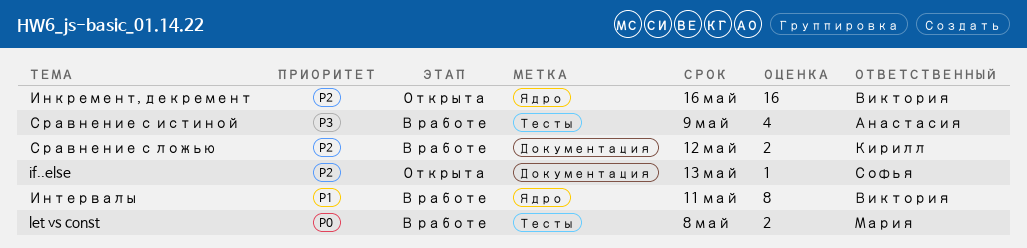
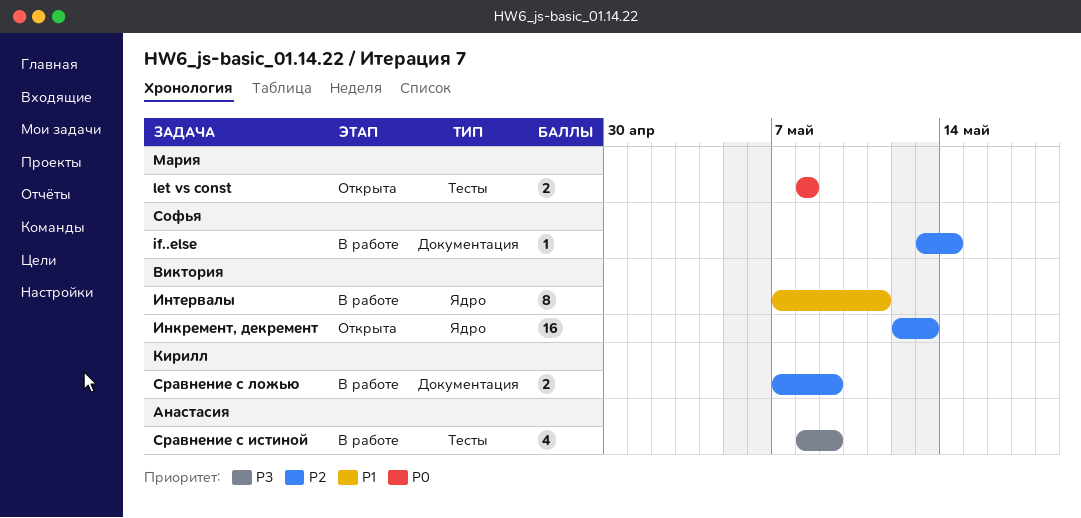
if..else, status: Открыта -> В работе
if..else, due: May 13 -> May 14
let vs const, status: В работе -> Открыта
Инкремент, декремент, due: May 16 -> May 13
Сравнение с ложью, due: May 12 -> May 9

